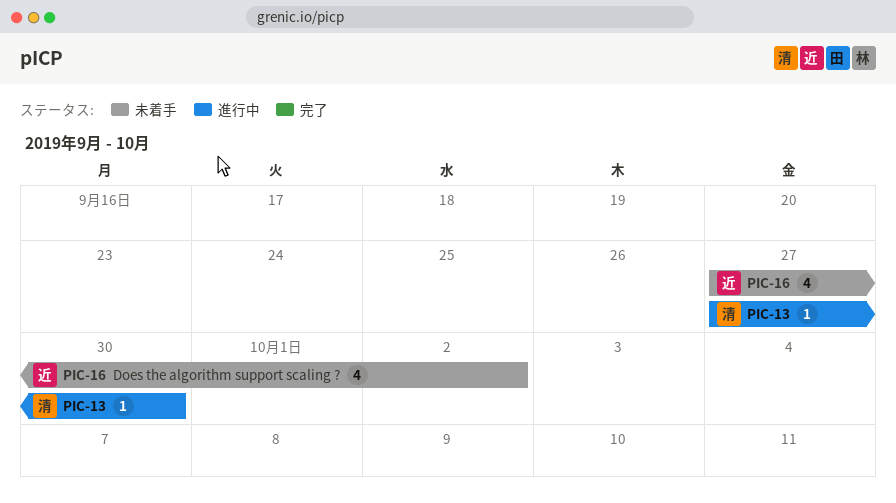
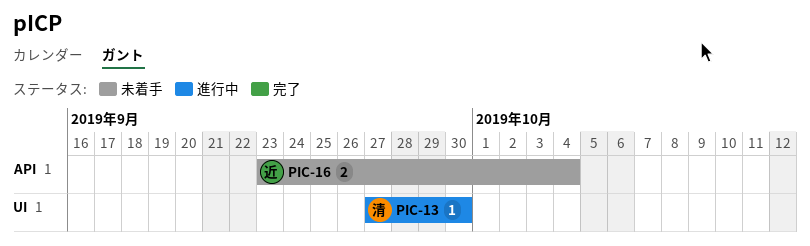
PIC-16, estimate: 4 -> 2
PIC-16, start: Sep 27 -> Sep 23
PIC-16, due: Oct 2 -> Oct 4

